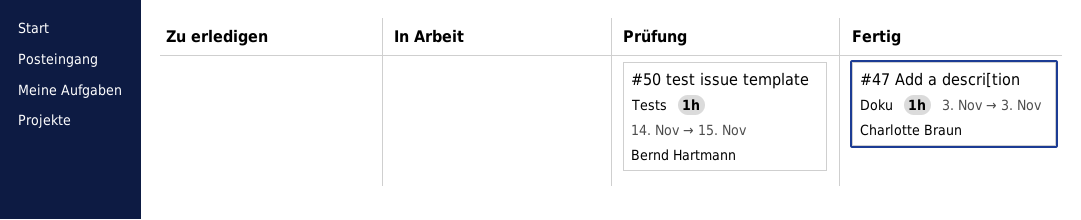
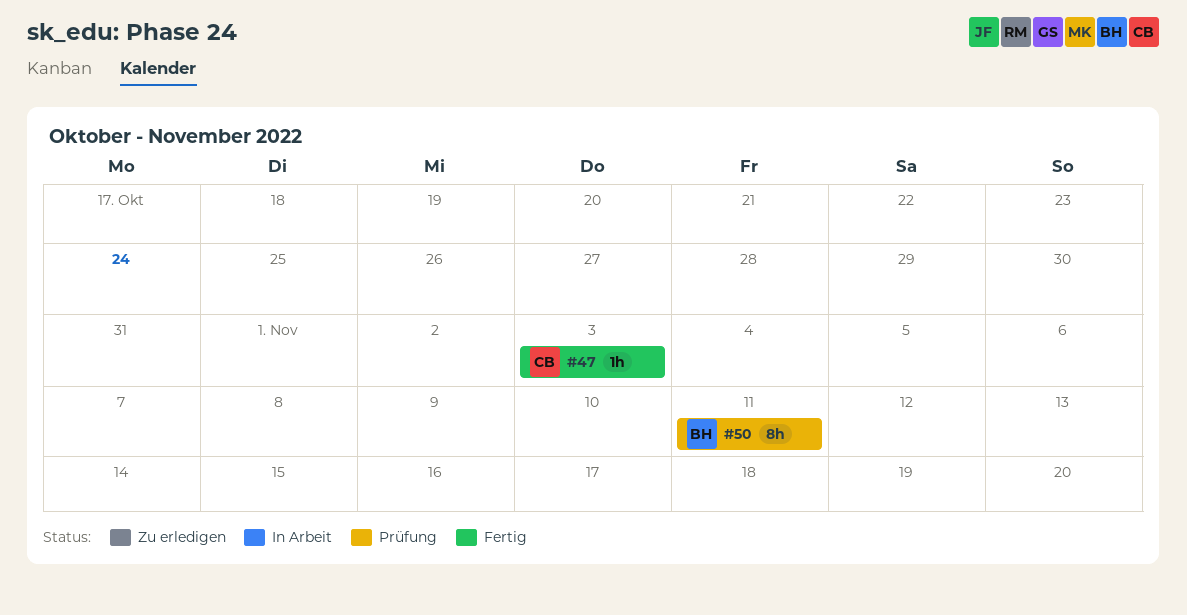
#50, estimate: 1h -> 8h
#50, start: Nov 14 -> Nov 11
#50, due: Nov 15 -> Nov 11

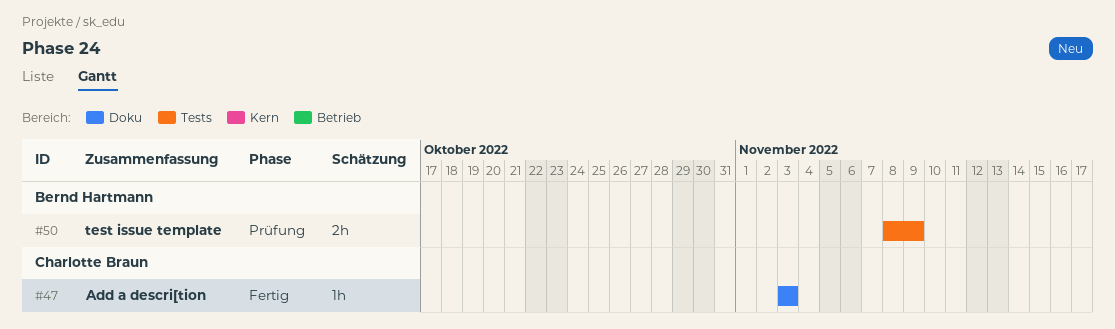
#50, estimate: 8h -> 2h
#50, start: Nov 11 -> Nov 8
#50, due: Nov 11 -> Nov 9

